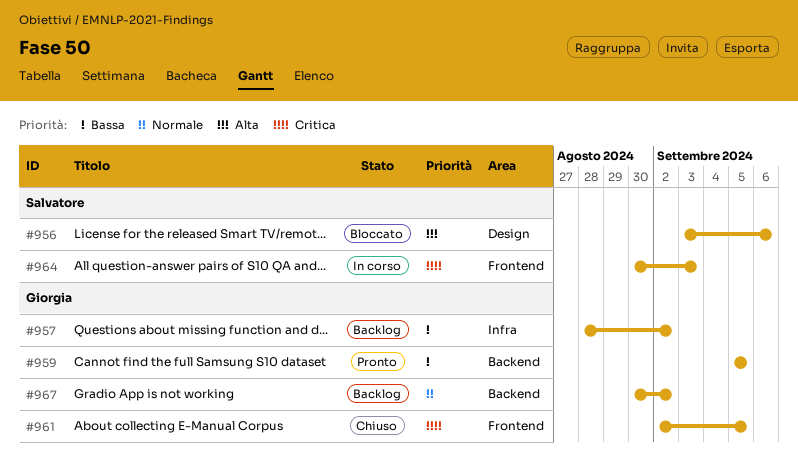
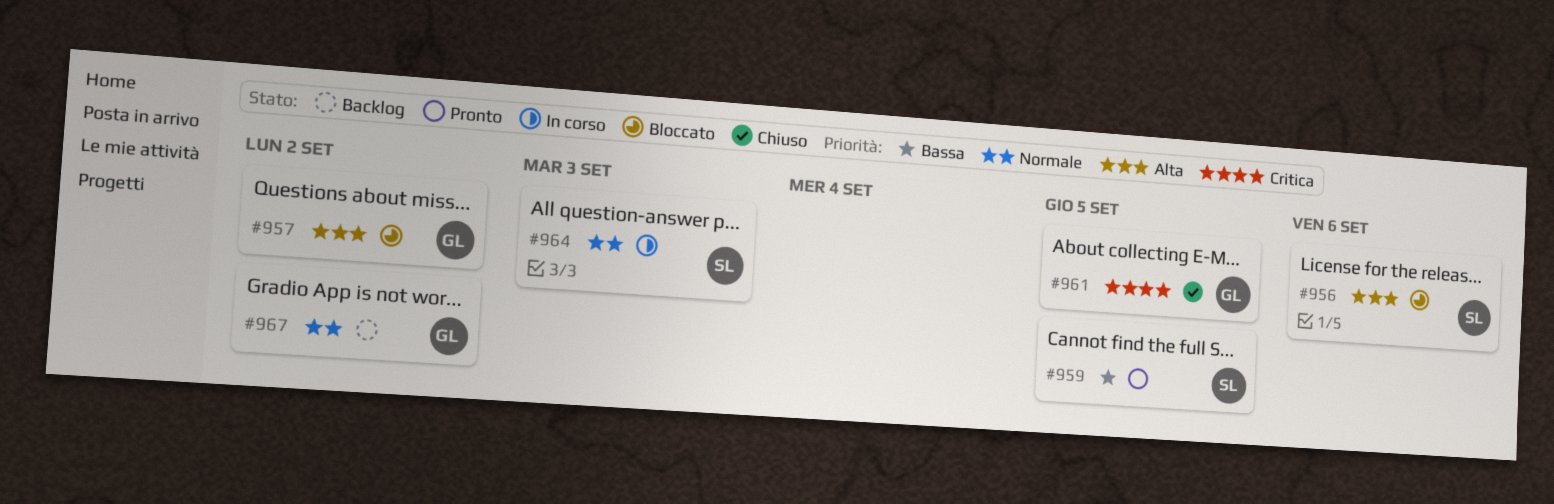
#957, status: Backlog -> Bloccato
#957, priority: Bassa -> Alta
#959, owner: Giorgia -> Salvatore
#964, priority: Critica -> Normale

